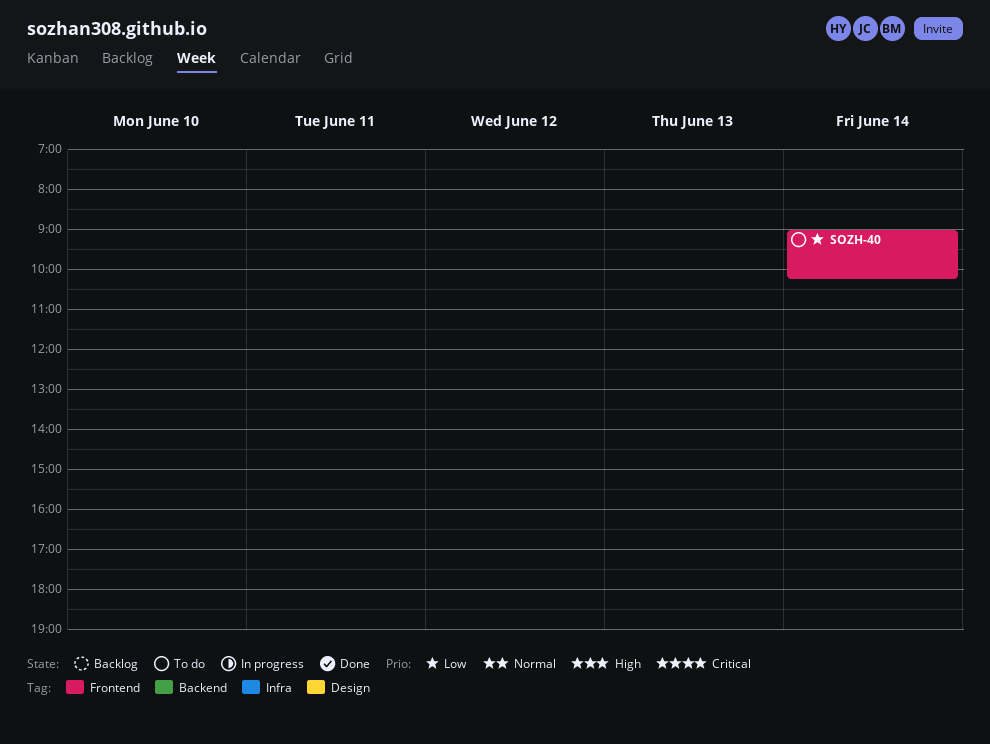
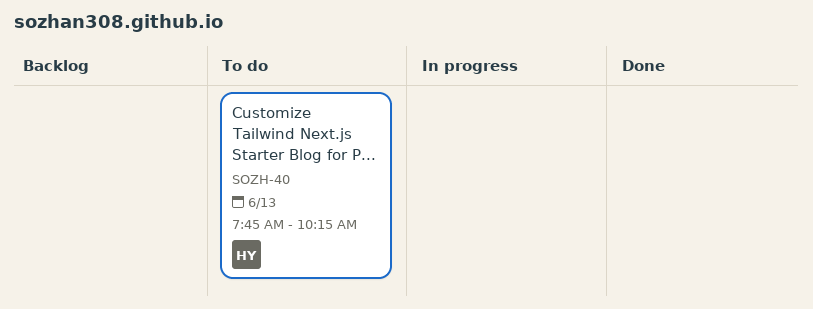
SOZH-40, day: Jun 14 -> Jun 13
SOZH-40, begins: 09:00 -> 07:45

